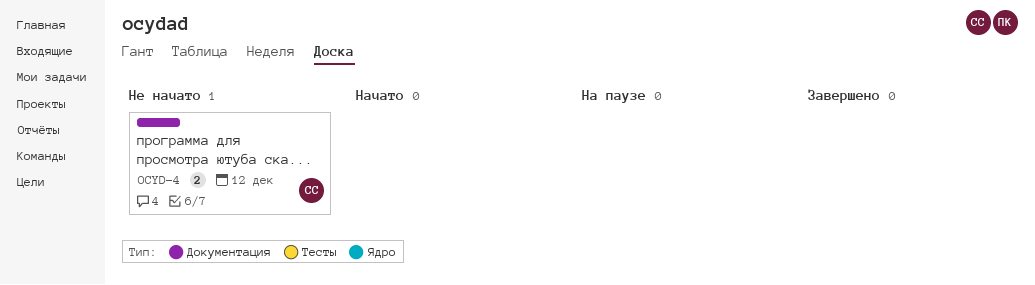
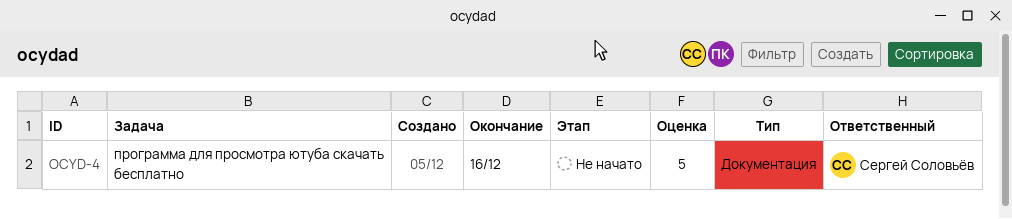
OCYD-4, estimate: 2 -> 5
OCYD-4, due: Dec 12 -> Dec 16

